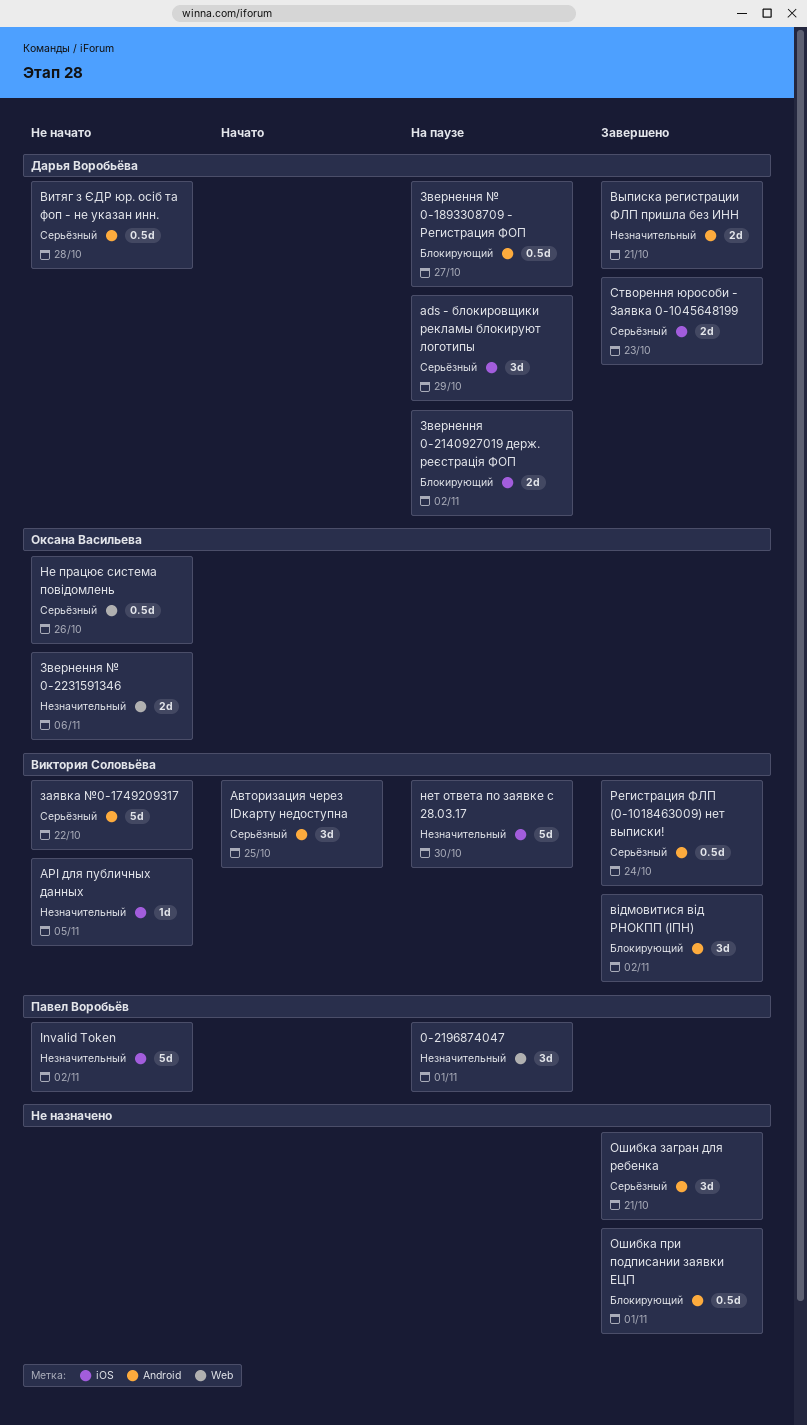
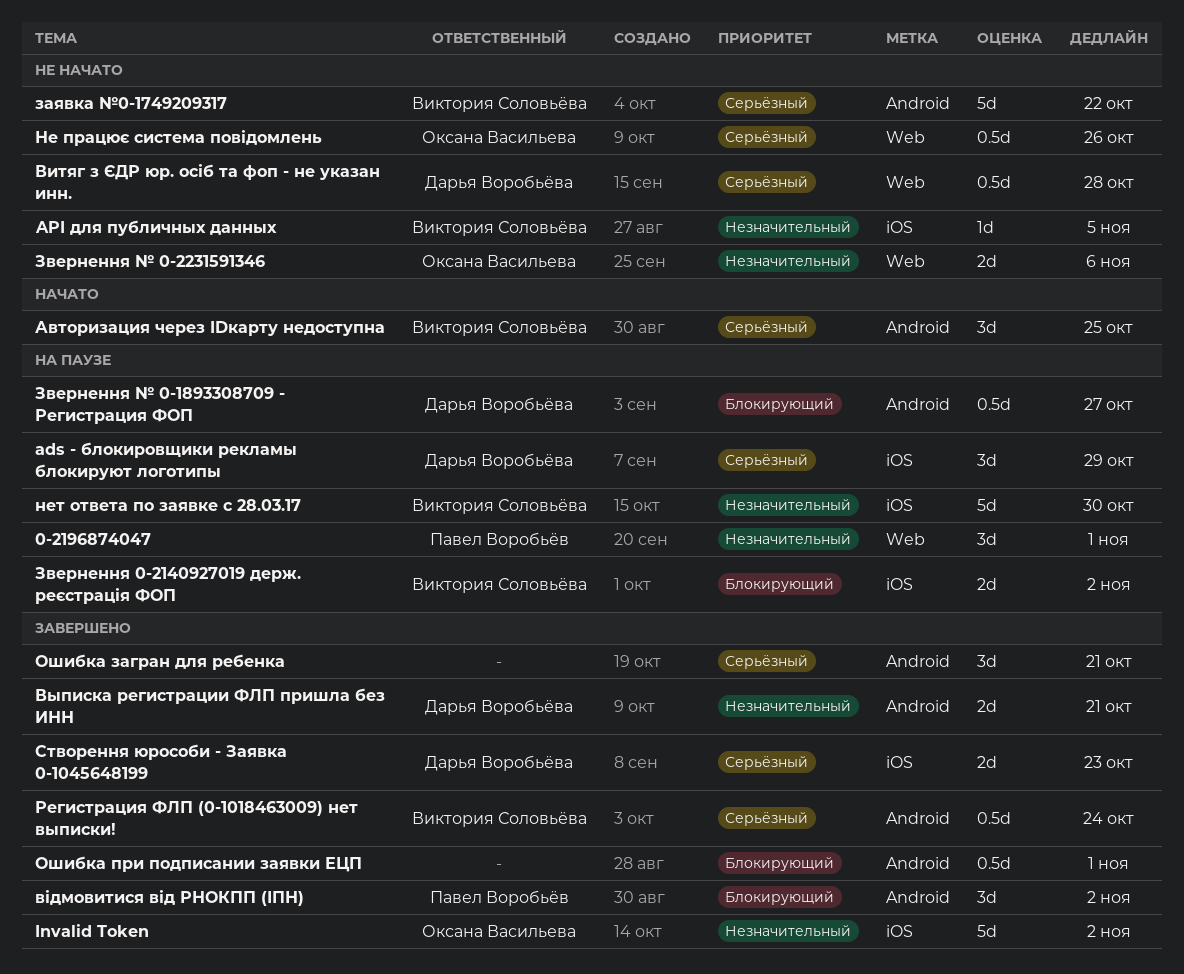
Invalid Token, status: Не начато -> Завершено
Invalid Token, owner: Павел Воробьёв -> Оксана Васильева
Витяг з ЄДР юр. осіб та фоп - не указан инн., label: Android -> Web
відмовитися від РНОКПП (ІПН), owner: Виктория Соловьёва -> Павел Воробьёв
Звернення 0-2140927019 держ. реєстрація ФОП, owner: Дарья Воробьёва -> Виктория Соловьёва

